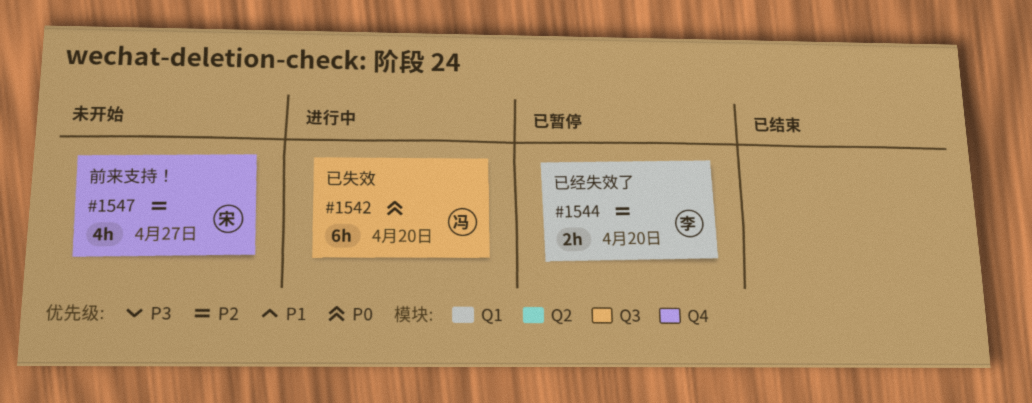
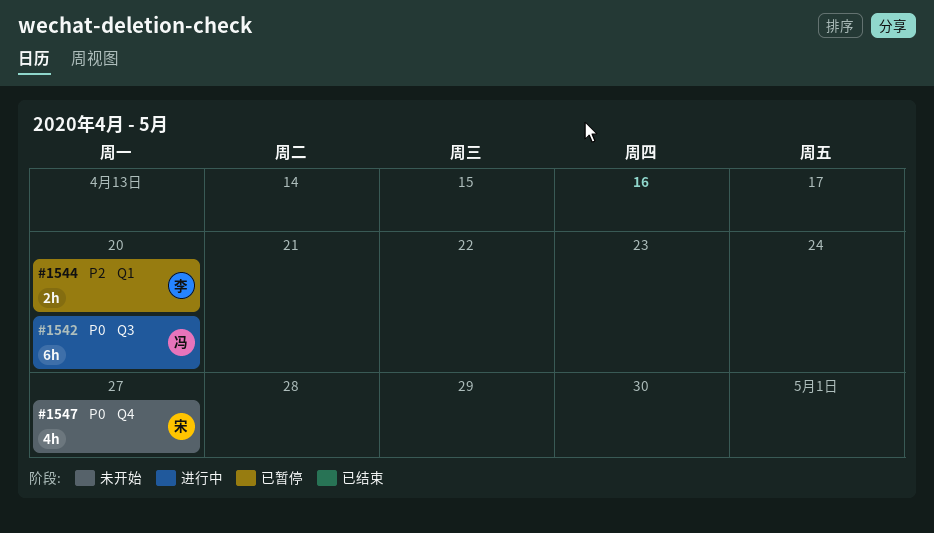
#1547, priority: P2 -> P0

